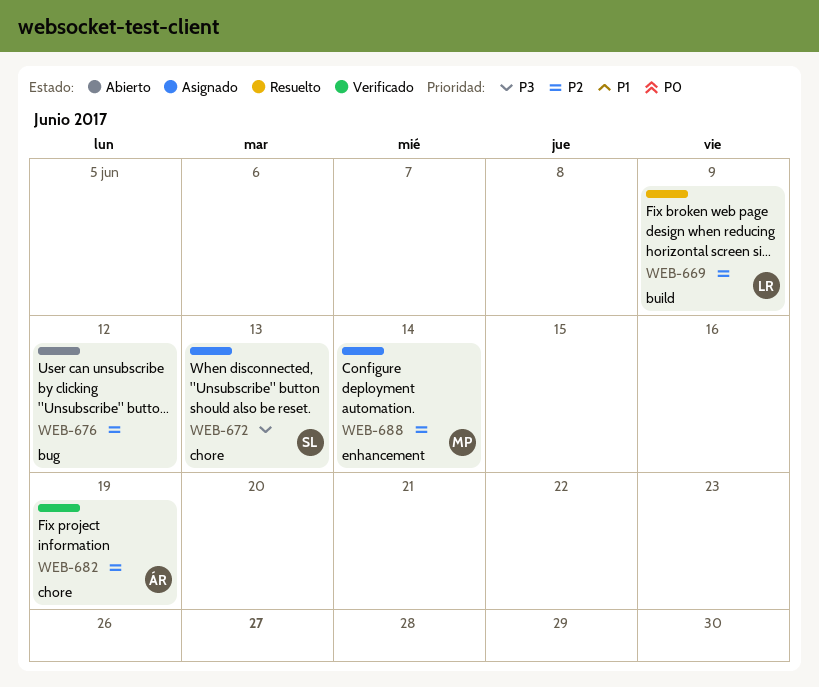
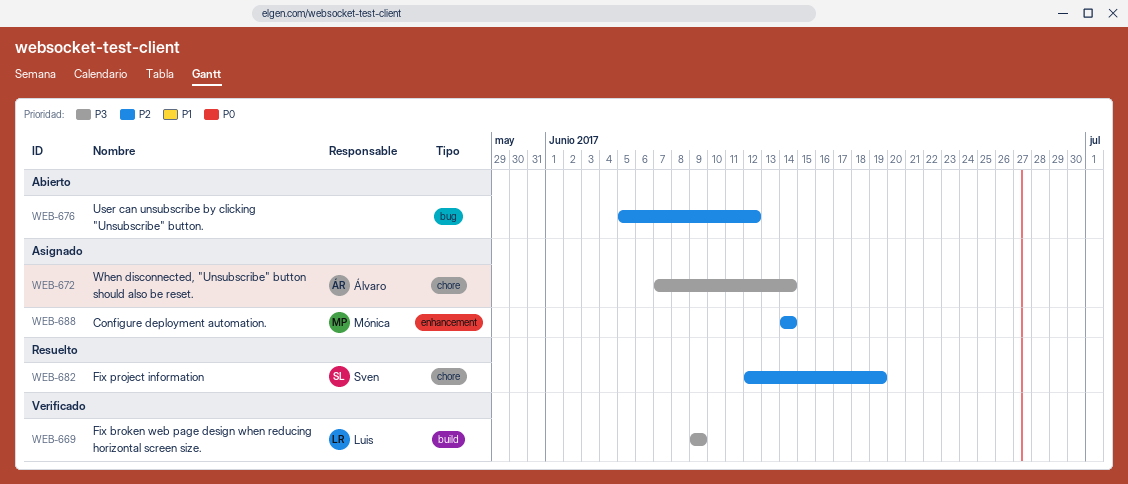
WEB-669, status: Resuelto -> Verificado
WEB-669, priority: P2 -> P3
WEB-672, owner: Sven -> Álvaro
WEB-672, due: Jun 13 -> Jun 14
WEB-682, status: Verificado -> Resuelto
WEB-682, owner: Álvaro -> Sven

